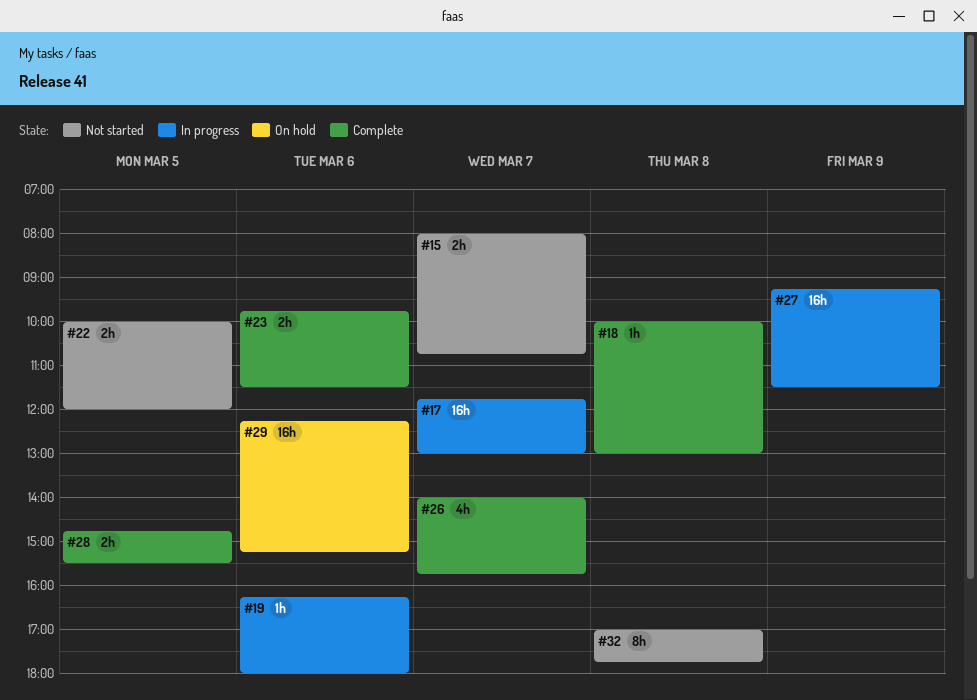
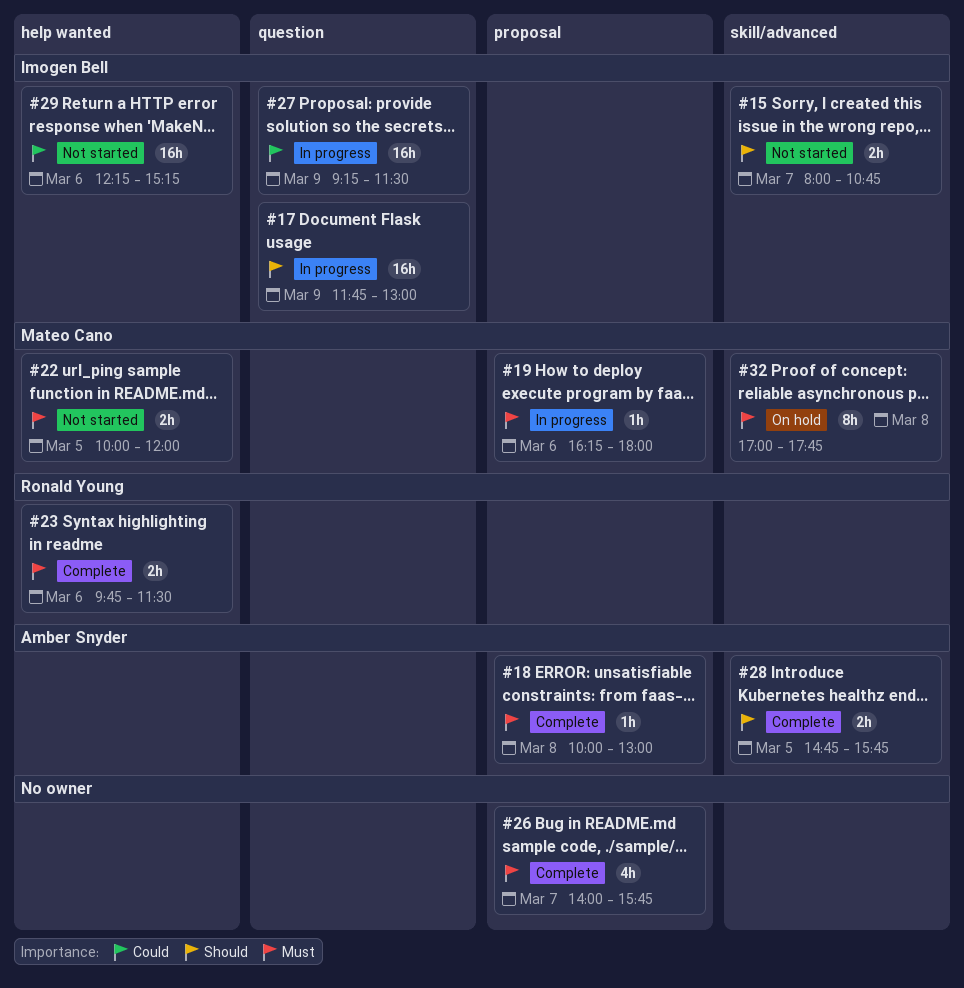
#17, day: Mar 7 -> Mar 9
#28, ends: 15:30 -> 15:45
#29, status: On hold -> Not started
#32, status: Not started -> On hold

